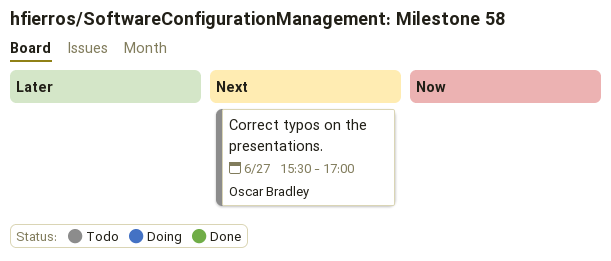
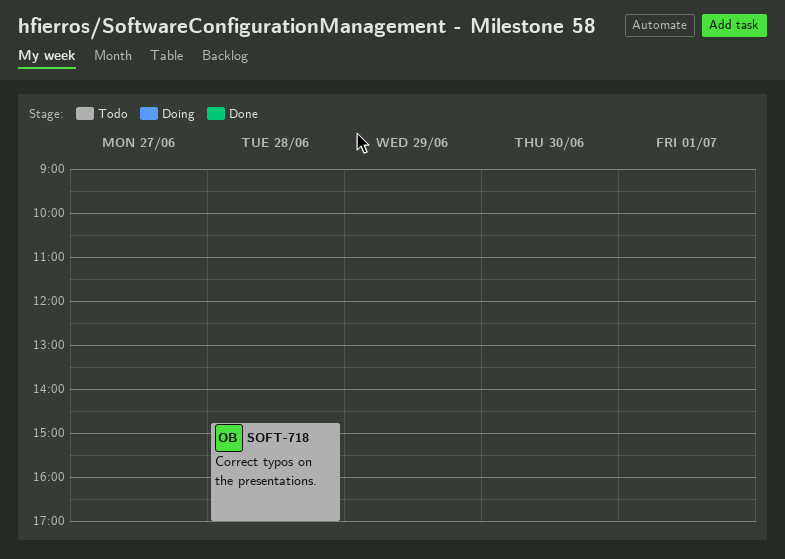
Correct typos on the presentations., day: Jun 27 -> Jun 28
Correct typos on the presentations., begins: 15:30 -> 14:45

